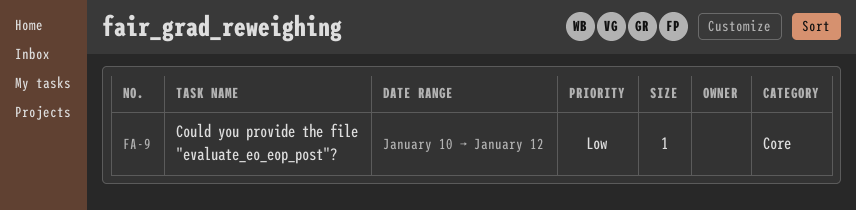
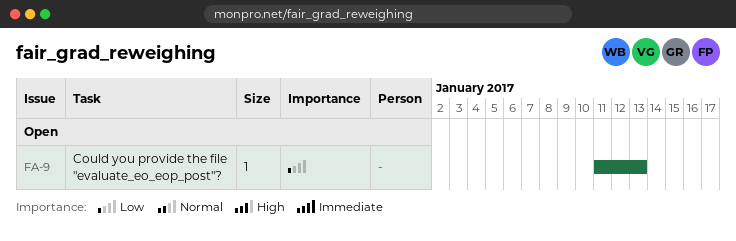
FA-9, start: Jan 10 -> Jan 11
FA-9, due: Jan 12 -> Jan 13

